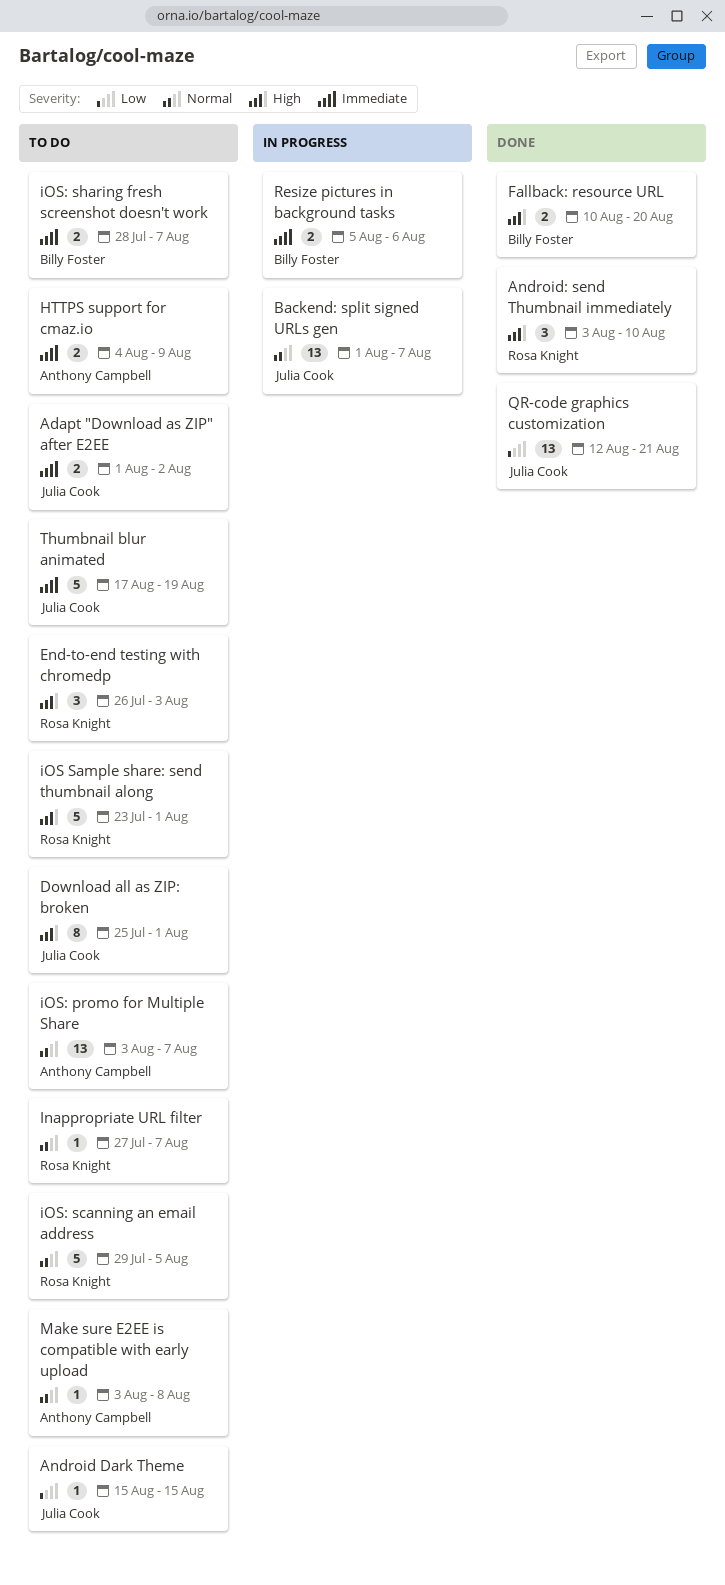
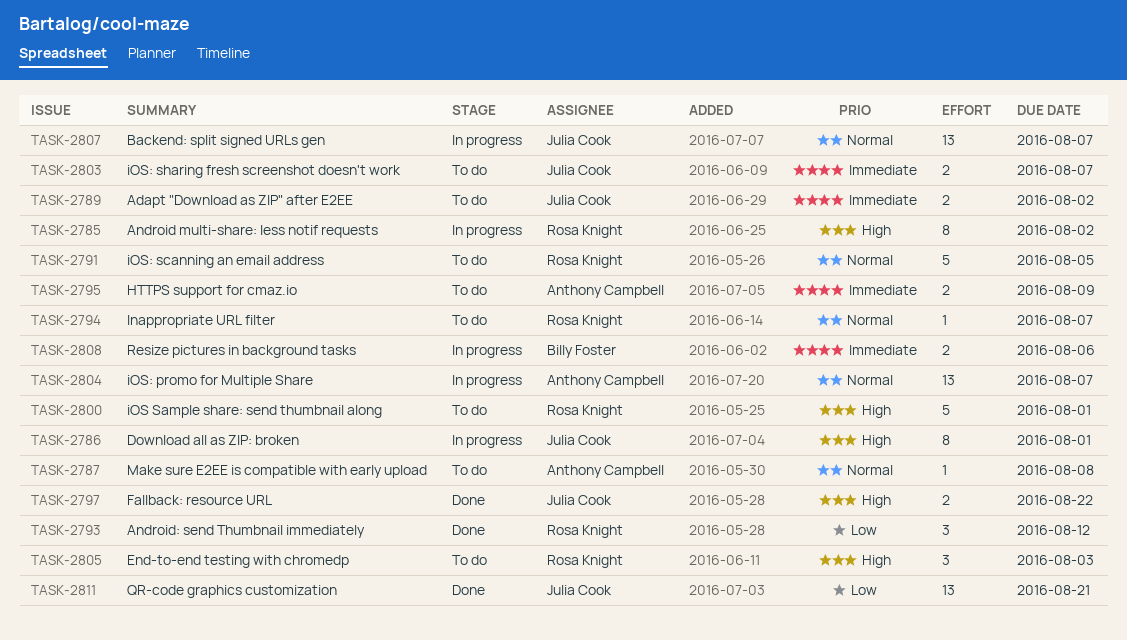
Android Dark Theme: present -> none
Android multi-share: less notif requests: none -> present
Android: send Thumbnail immediately, priority: High -> Low
Android: send Thumbnail immediately, due: Aug 10 -> Aug 12
Download all as ZIP: broken, status: To do -> In progress
Fallback: resource URL, owner: Billy Foster -> Julia Cook
Fallback: resource URL, due: Aug 20 -> Aug 22
iOS: promo for Multiple Share, status: To do -> In progress
iOS: sharing fresh screenshot doesn't work, owner: Billy Foster -> Julia Cook
Thumbnail blur animated: present -> none

